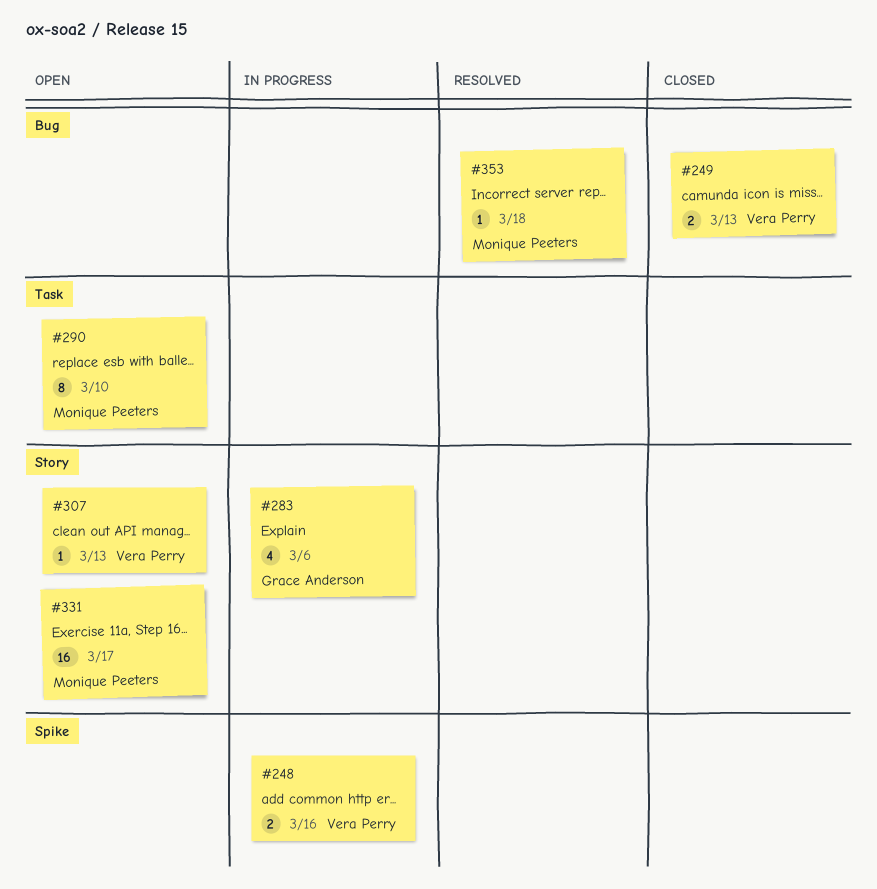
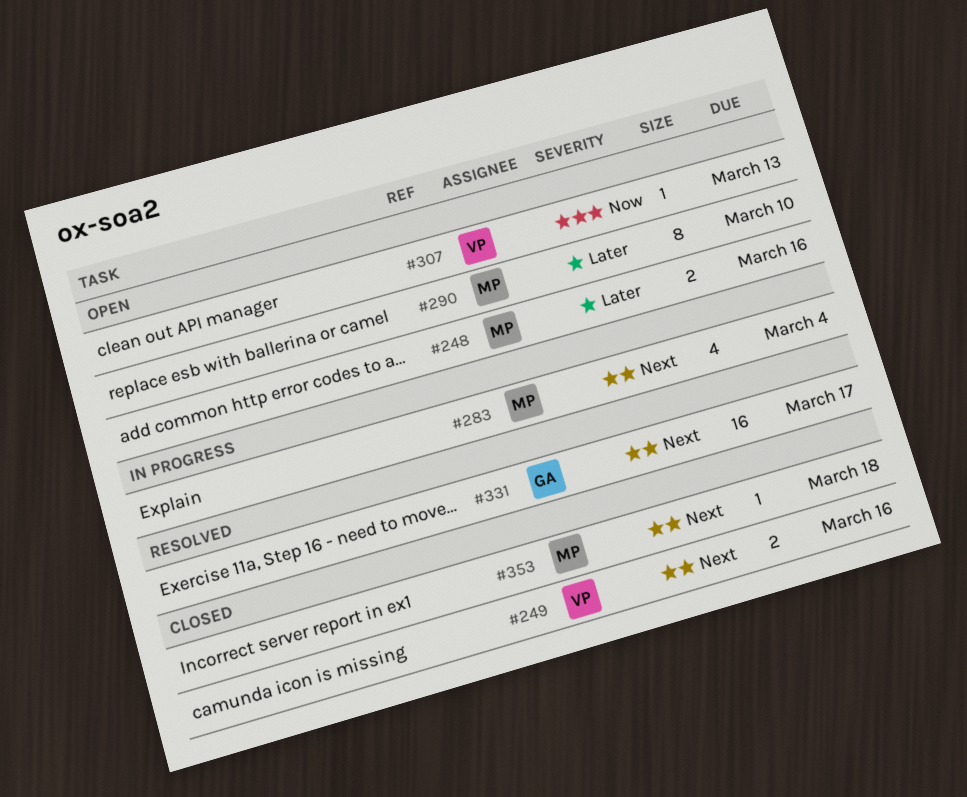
#248, status: In progress -> Open
#248, owner: Vera Perry -> Monique Peeters
#249, due: Mar 13 -> Mar 16
#283, owner: Grace Anderson -> Monique Peeters
#283, due: Mar 6 -> Mar 4
#331, status: Open -> Resolved
#331, owner: Monique Peeters -> Grace Anderson
#353, status: Resolved -> Closed

